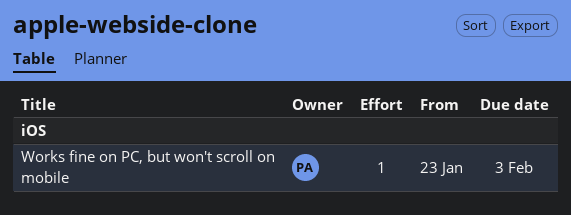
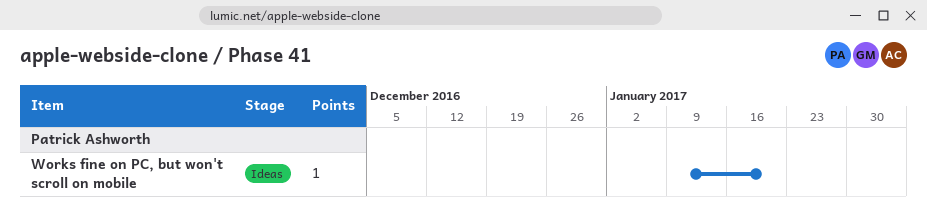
Works fine on PC, but won't scroll on mobile, start: Jan 23 -> Jan 9
Works fine on PC, but won't scroll on mobile, due: Feb 3 -> Jan 20

